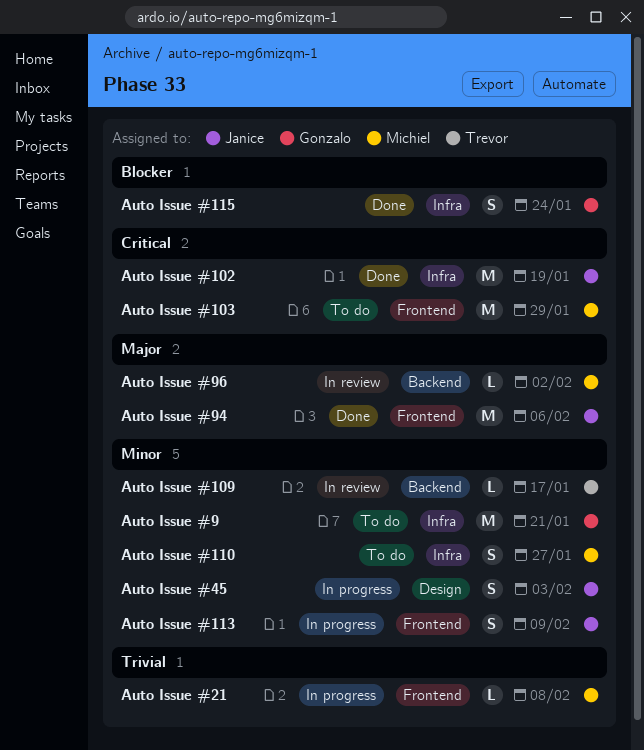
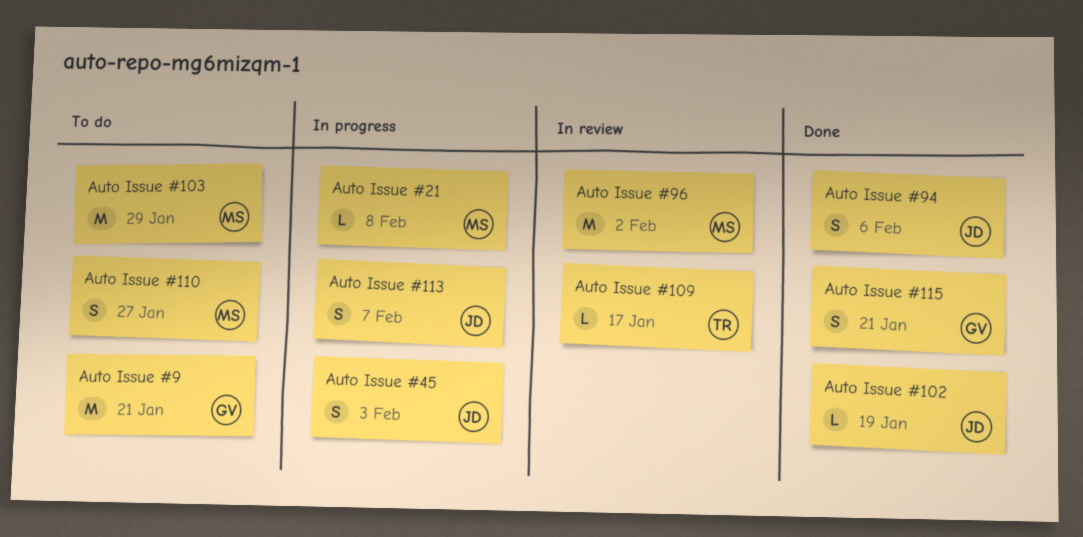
Auto Issue #102, estimate: M -> L
Auto Issue #113, due: Feb 9 -> Feb 7
Auto Issue #115, due: Jan 24 -> Jan 21
Auto Issue #94, estimate: M -> S
Auto Issue #96, estimate: L -> M

